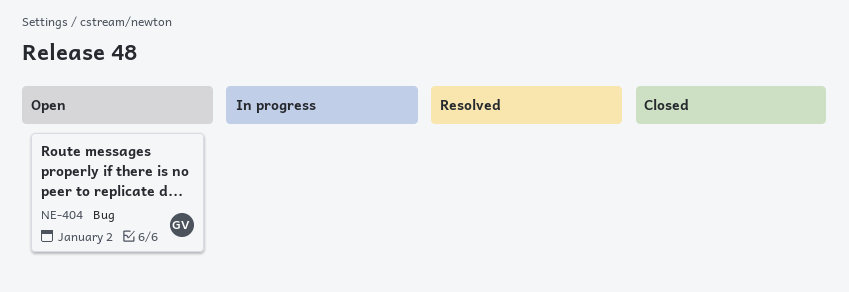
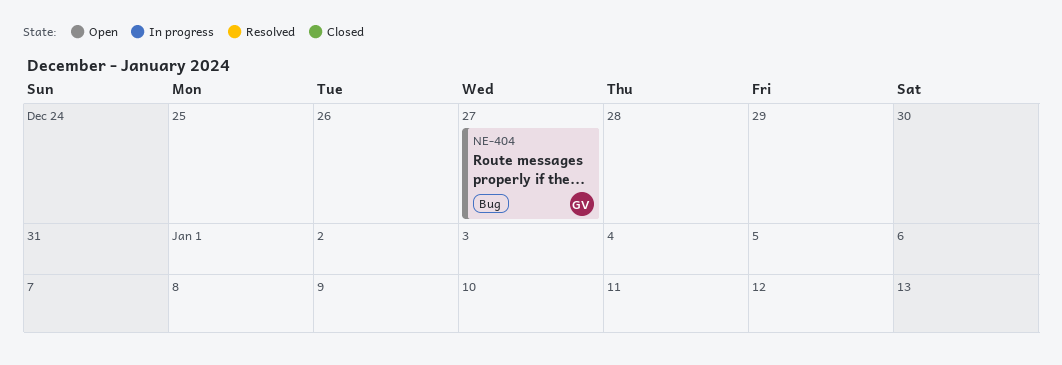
NE-404, due: Jan 2 -> Dec 27

